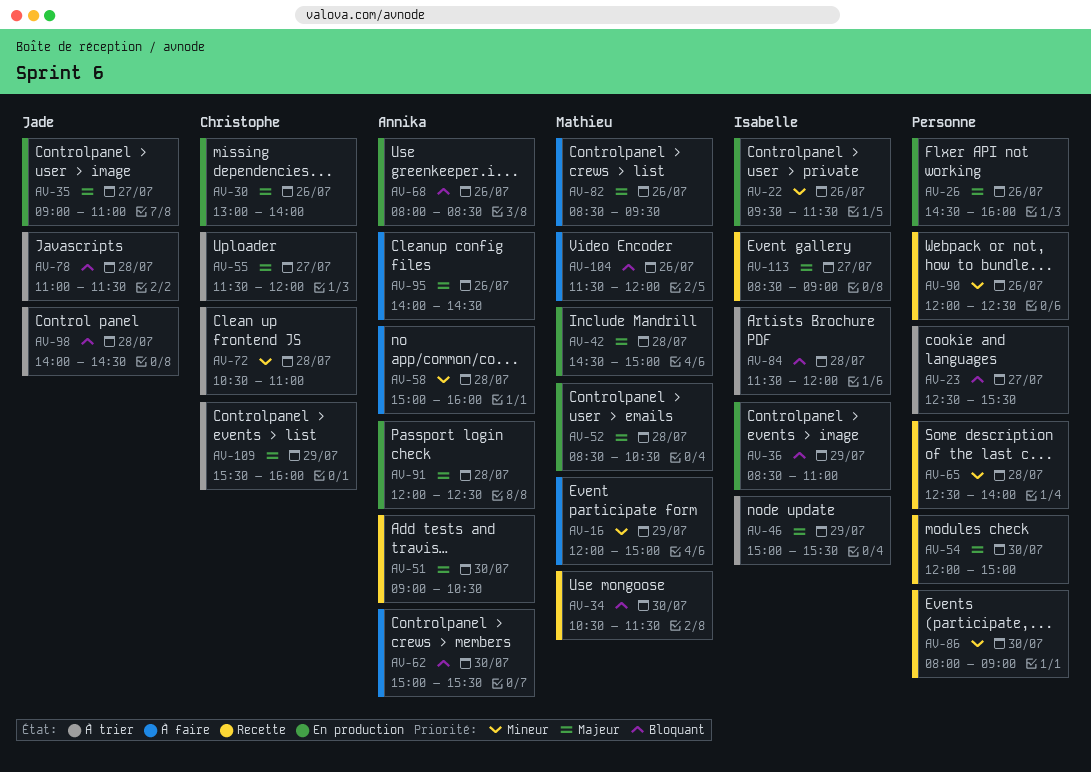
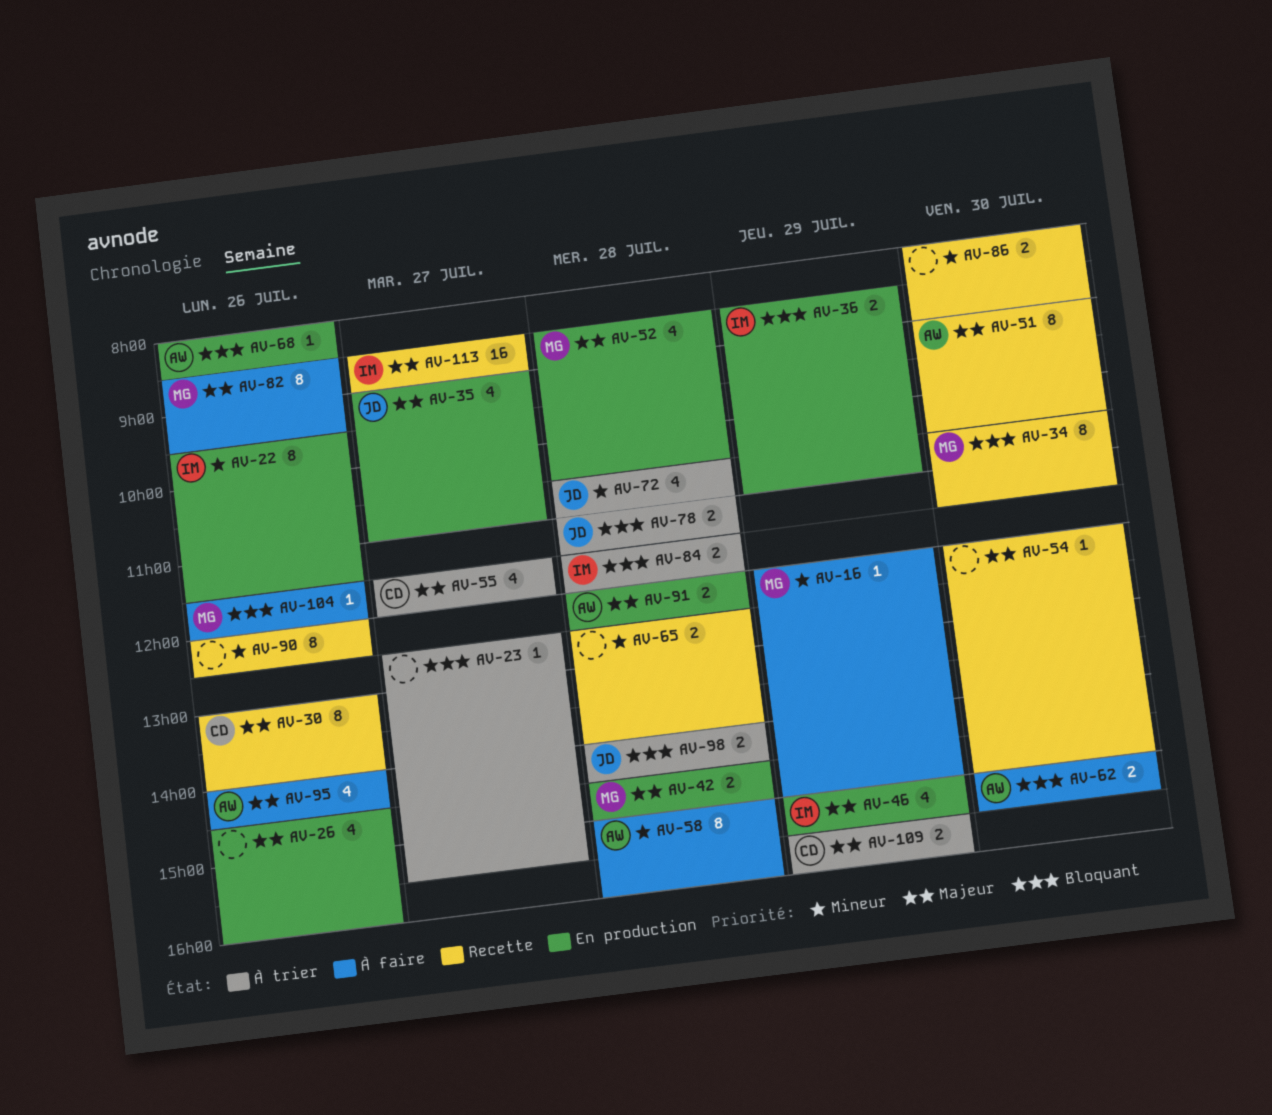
AV-30, status: En production -> Recette
AV-46, status: À trier -> En production
AV-72, owner: Christophe -> Jade

